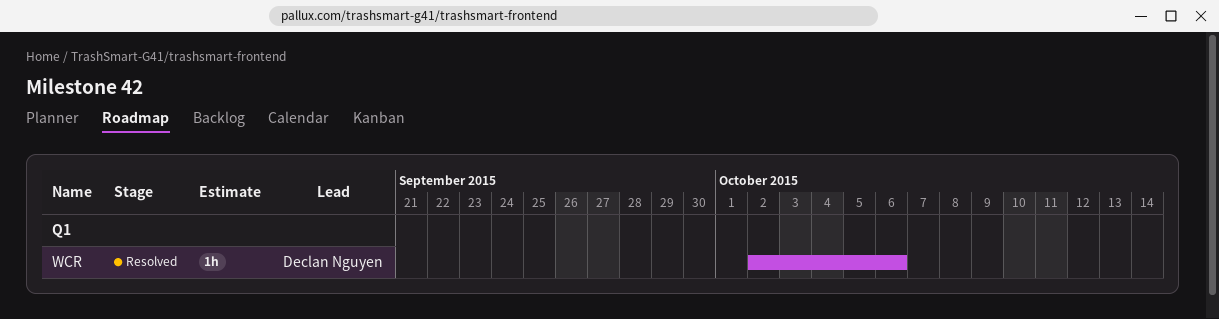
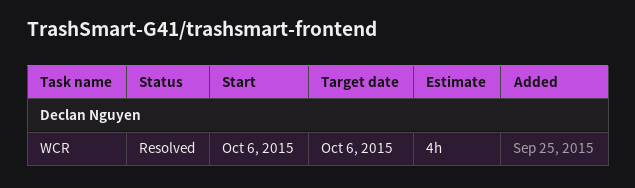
WCR, estimate: 1h -> 4h
WCR, start: Oct 2 -> Oct 6

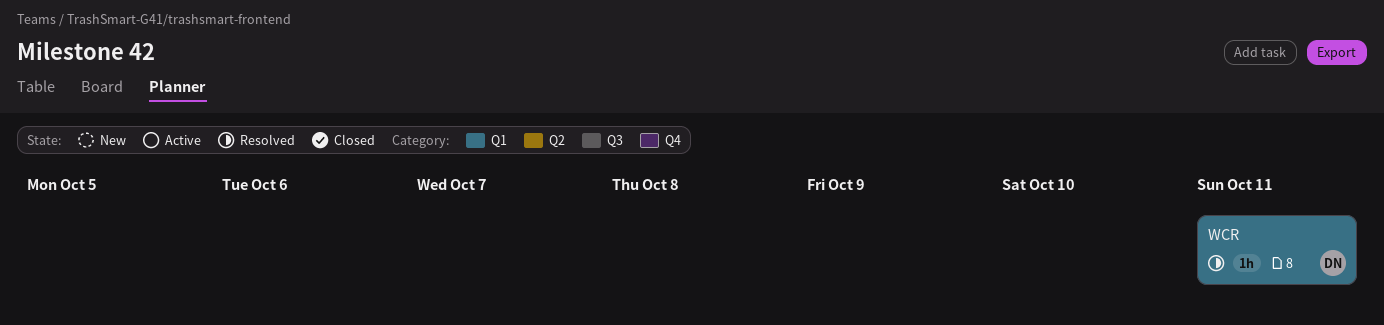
WCR, estimate: 4h -> 1h
WCR, due: Oct 6 -> Oct 11

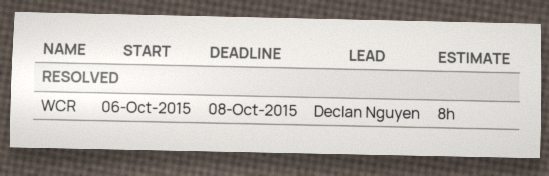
WCR, estimate: 1h -> 8h
WCR, due: Oct 11 -> Oct 8

